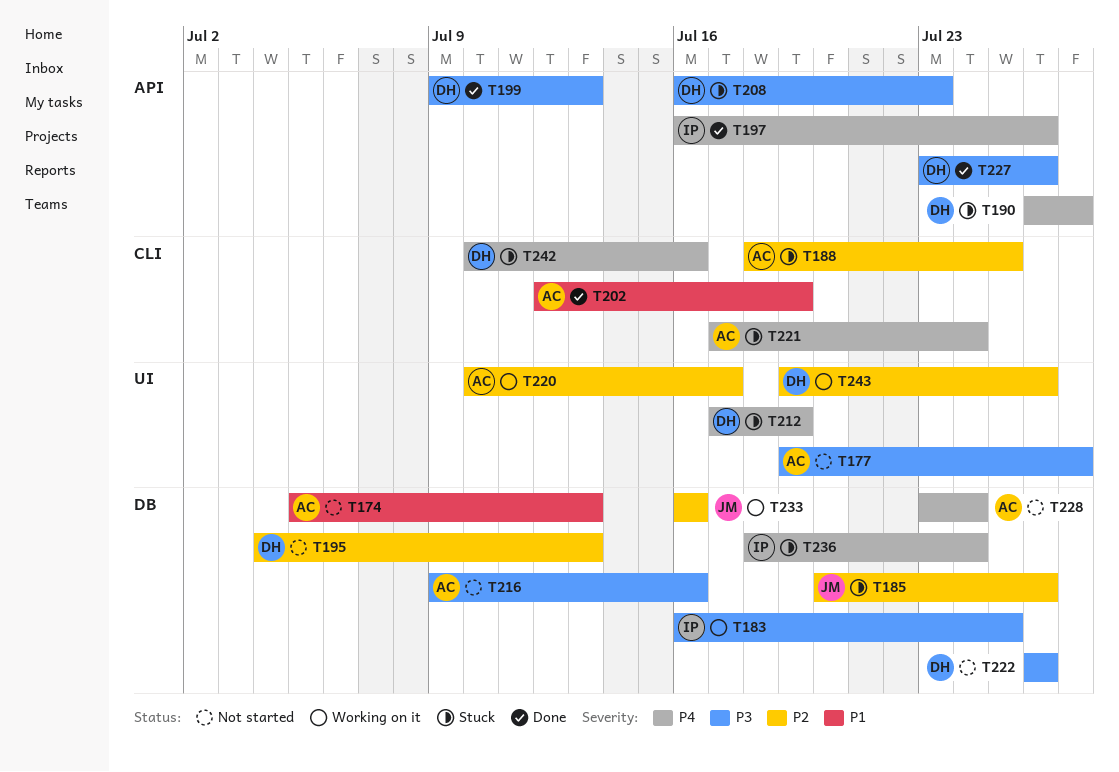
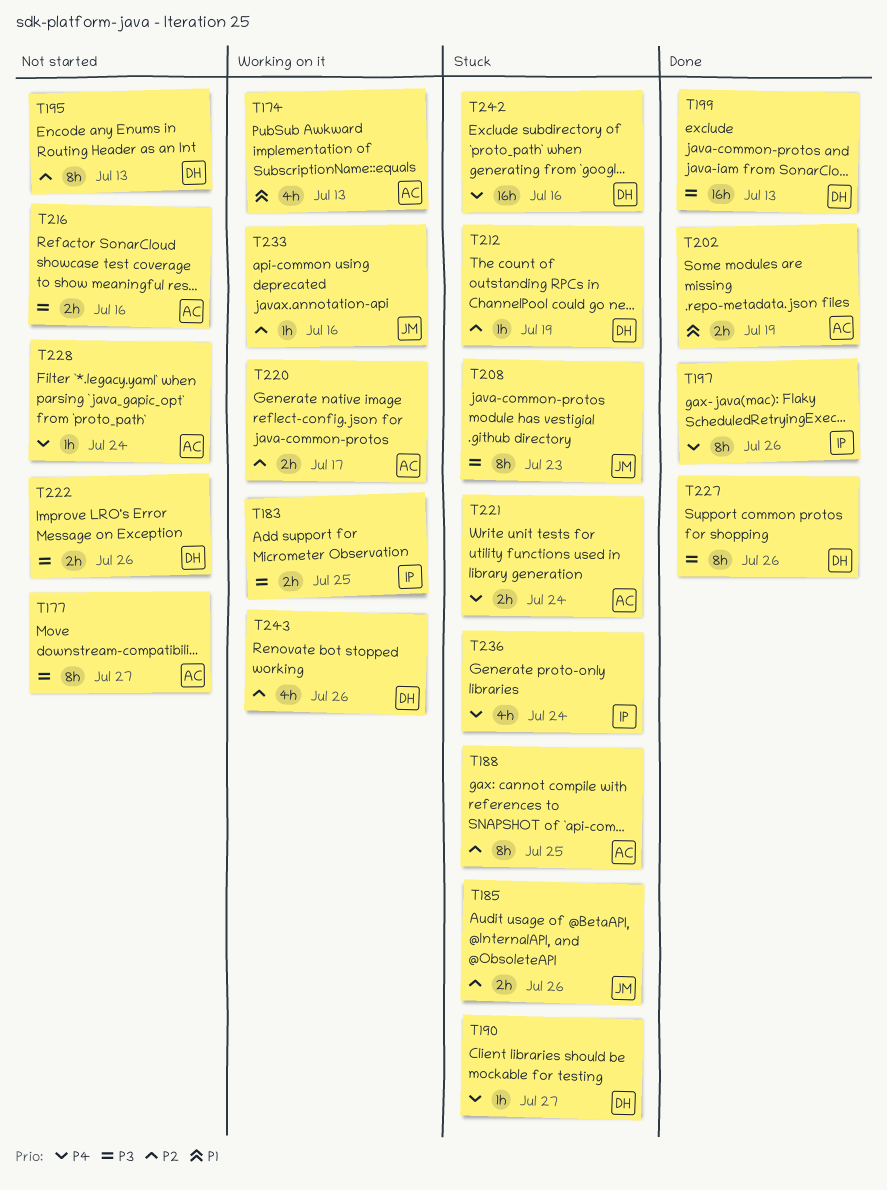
T174, status: Not started -> Working on it
T208, owner: DH -> JM
T212, priority: P4 -> P2

